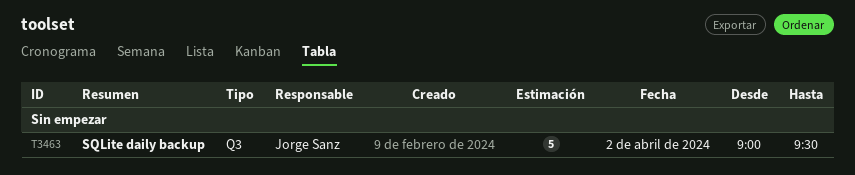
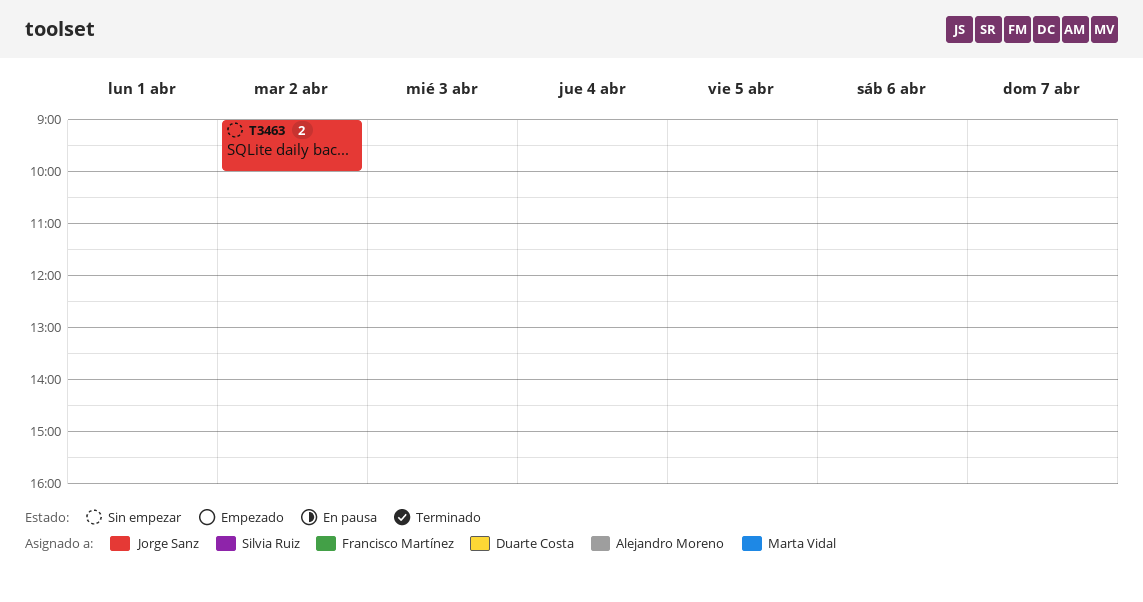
T3463, estimate: 5 -> 2
T3463, ends: 09:30 -> 10:00

